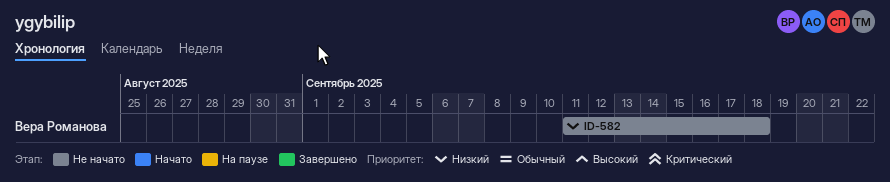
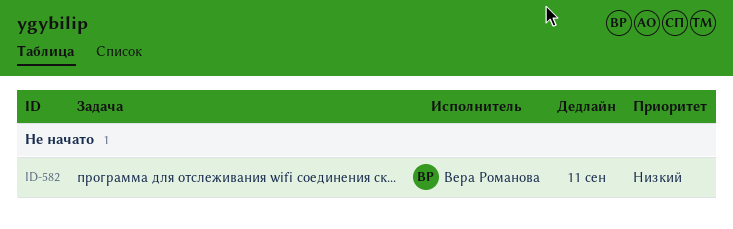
ID-582, due: Sep 18 -> Sep 11

